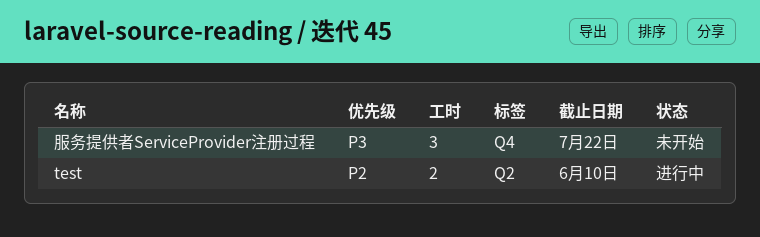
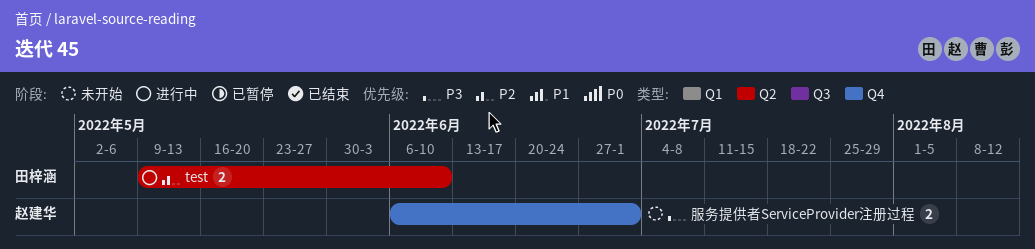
服务提供者ServiceProvider注册过程, estimate: 3 -> 2
服务提供者ServiceProvider注册过程, due: Jul 22 -> Jul 1

